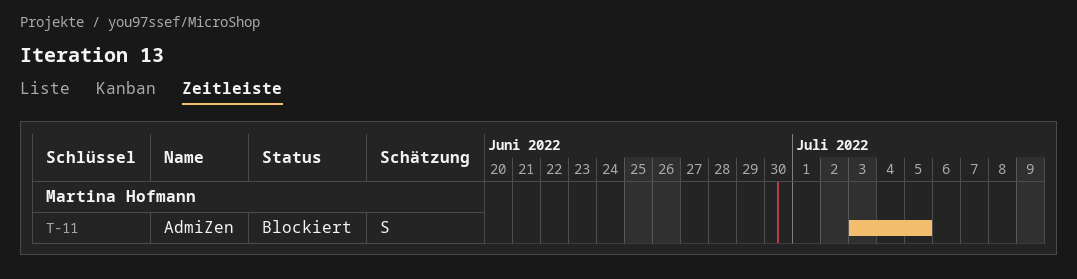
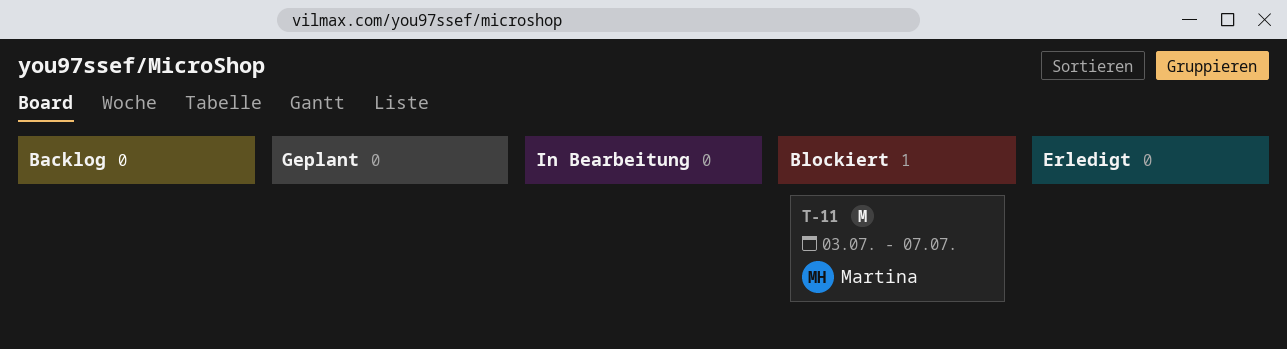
T-11, estimate: S -> M
T-11, due: Jul 5 -> Jul 7

